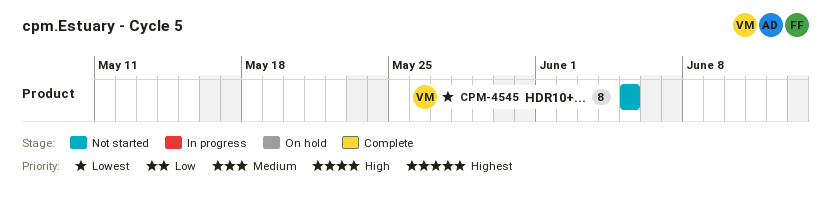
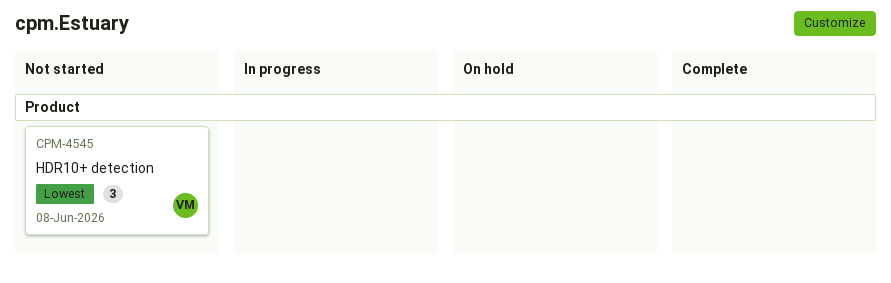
CPM-4545, estimate: 8 -> 3
CPM-4545, due: Jun 5 -> Jun 8

